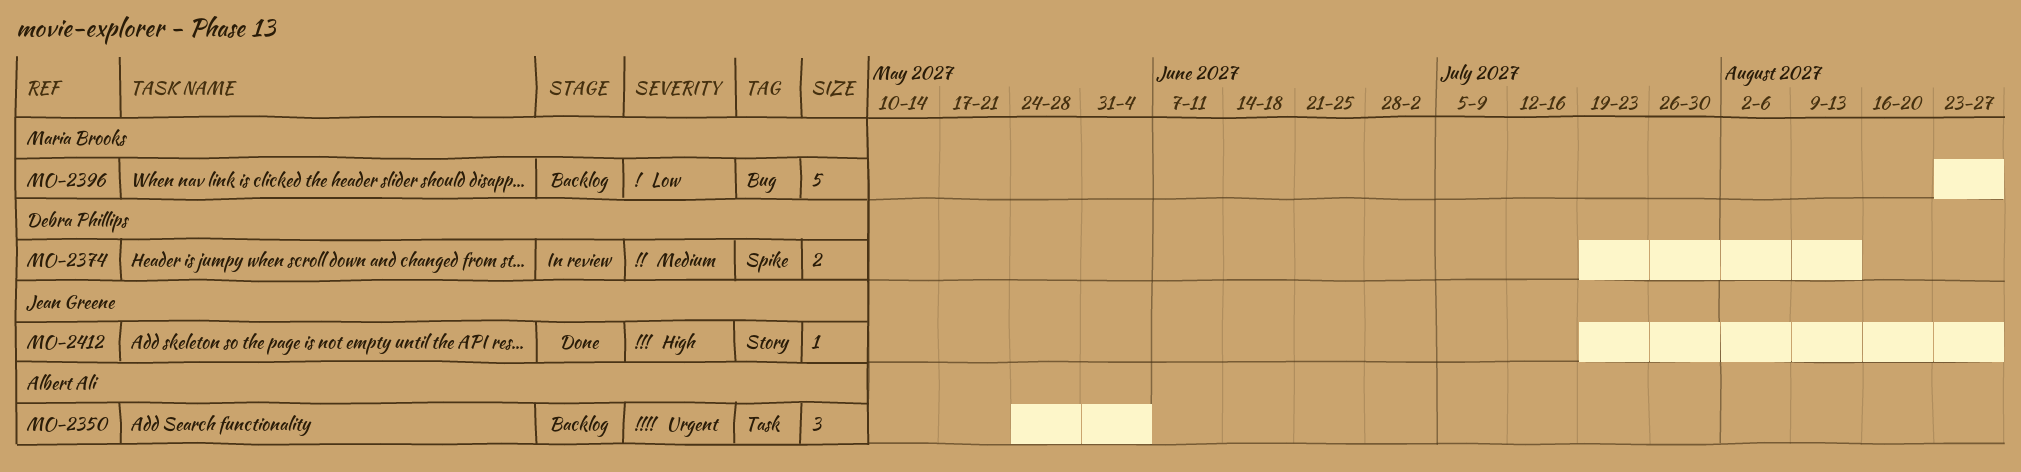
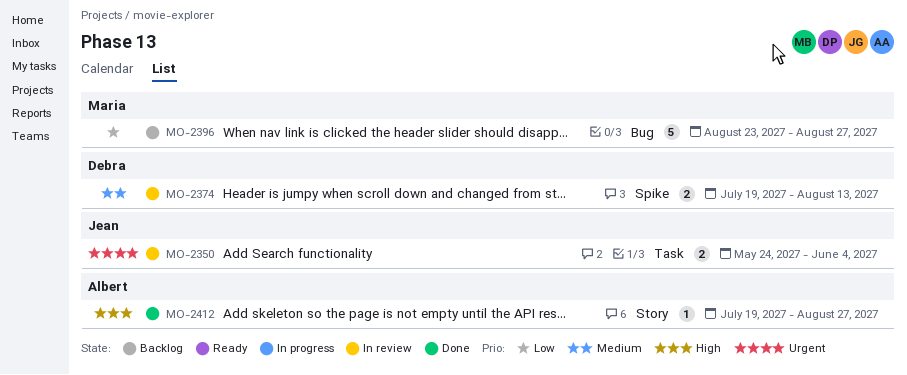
MO-2350, status: Backlog -> In review
MO-2350, owner: Albert Ali -> Jean Greene
MO-2350, estimate: 3 -> 2
MO-2412, owner: Jean Greene -> Albert Ali

